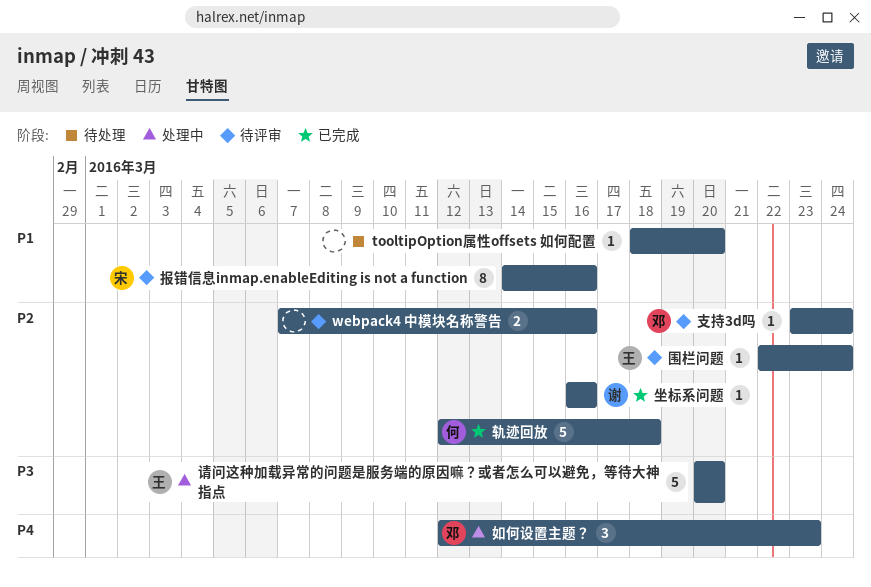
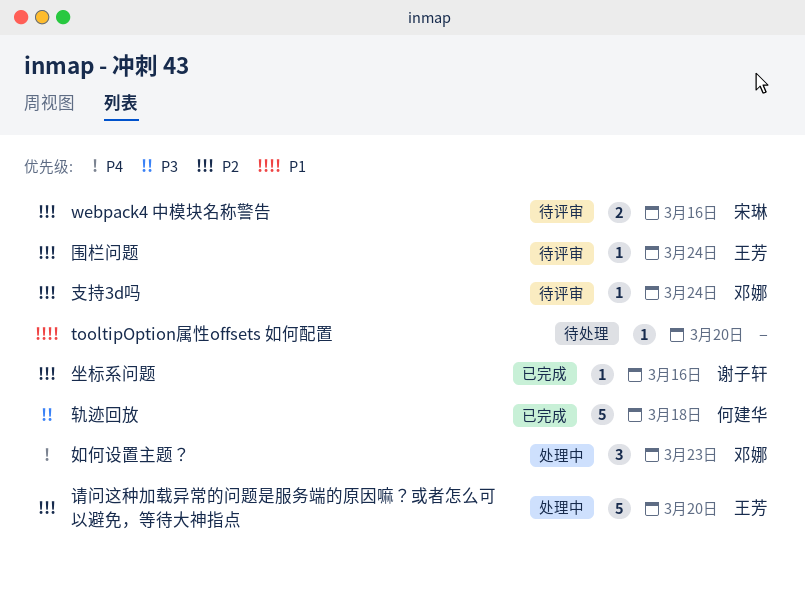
webpack4 中模块名称警告, owner: none -> 宋琳
报错信息inmap.enableEditing is not a function: present -> none
请问这种加载异常的问题是服务端的原因嘛？或者怎么可以避免，等待大神指点, priority: P3 -> P2
轨迹回放, priority: P2 -> P3

